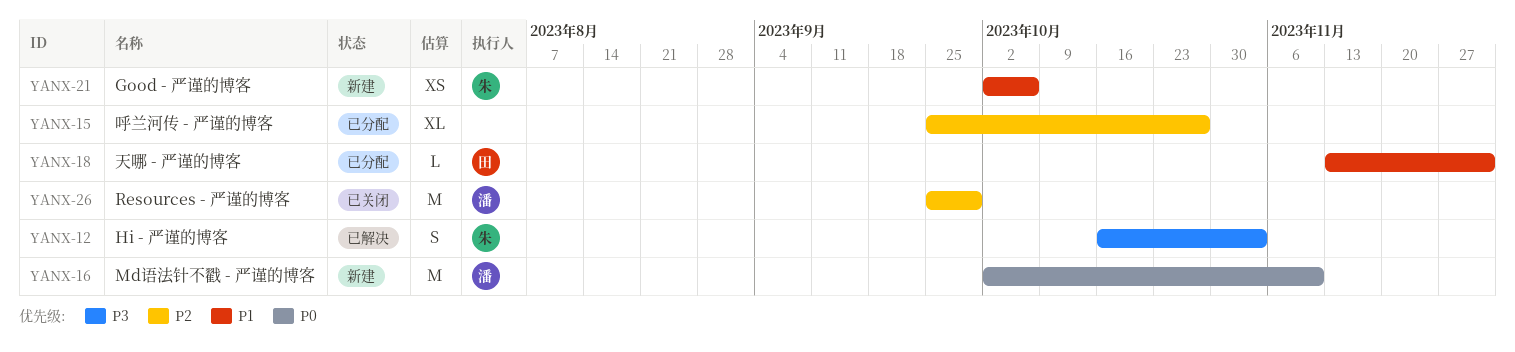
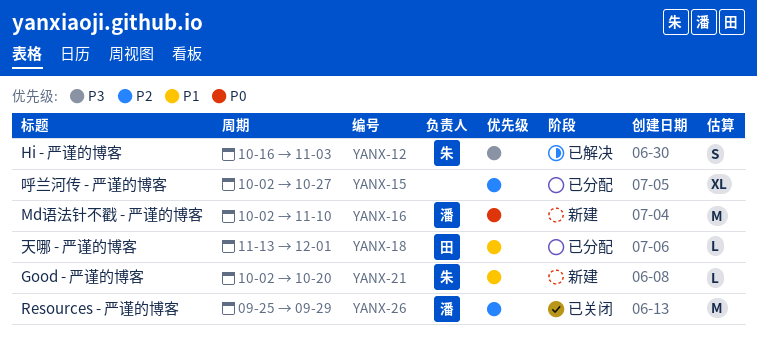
YANX-15, start: Sep 25 -> Oct 2
YANX-21, estimate: XS -> L
YANX-21, due: Oct 6 -> Oct 20

